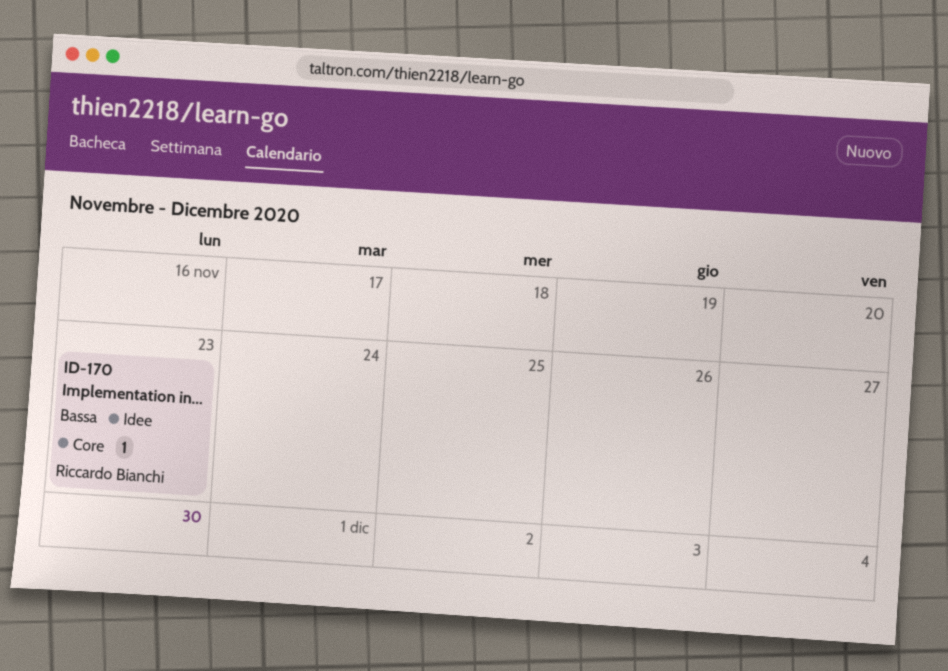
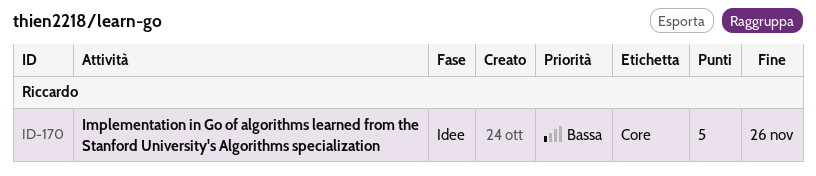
ID-170, estimate: 1 -> 5
ID-170, due: Nov 23 -> Nov 26

